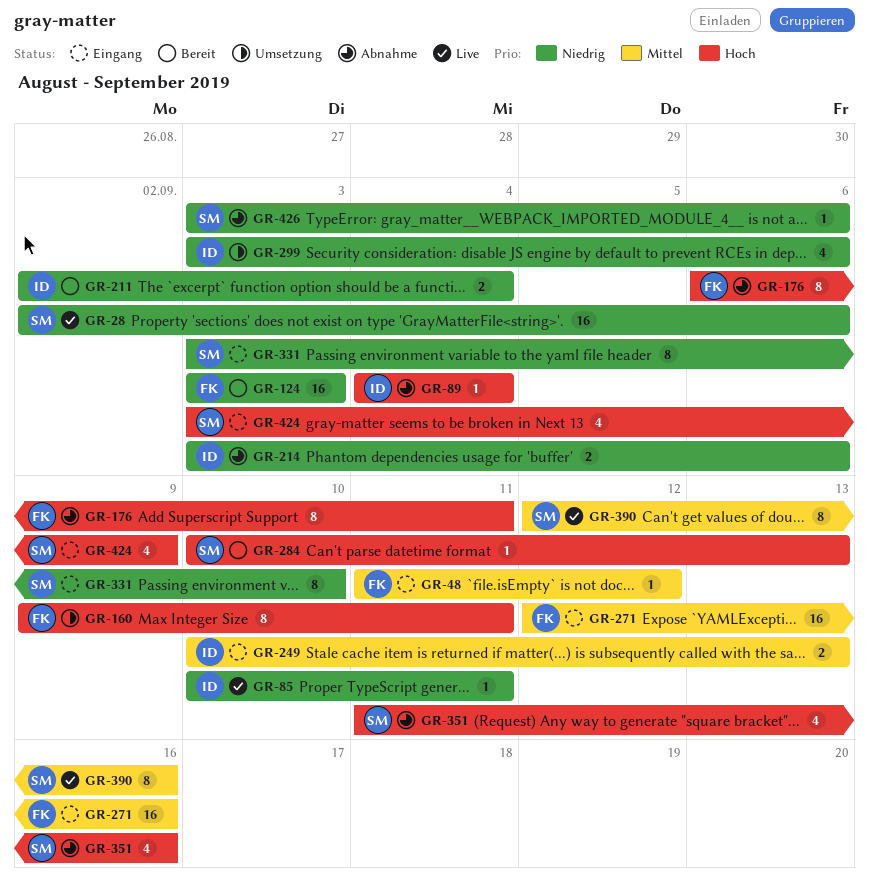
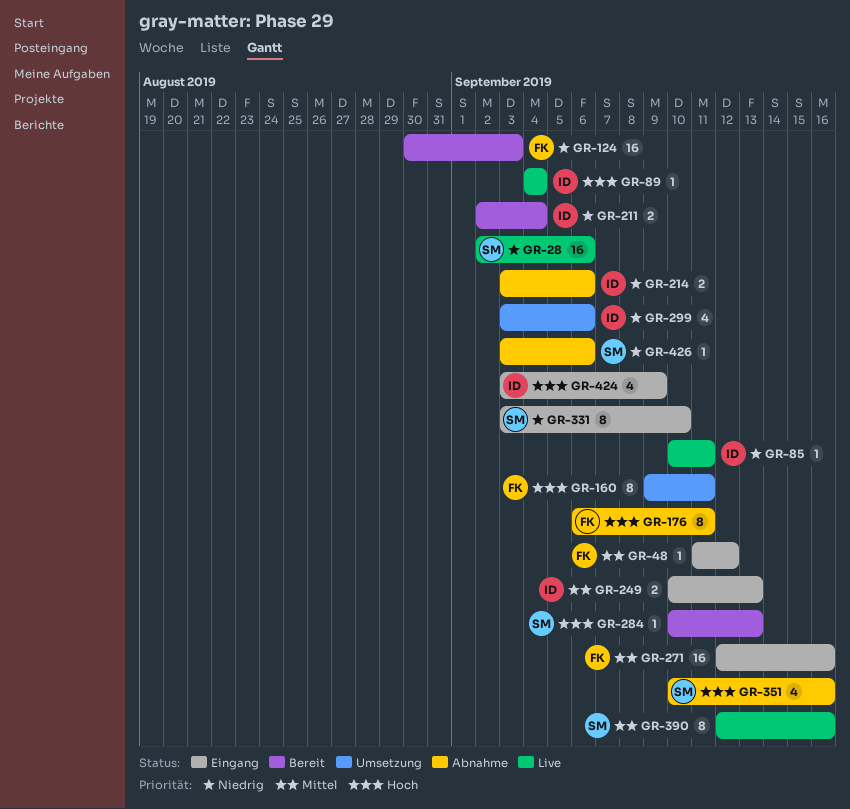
GR-89, status: Abnahme -> Live
GR-124, start: Sep 3 -> Aug 30
GR-351, start: Sep 11 -> Sep 10
GR-424, owner: SM -> ID

